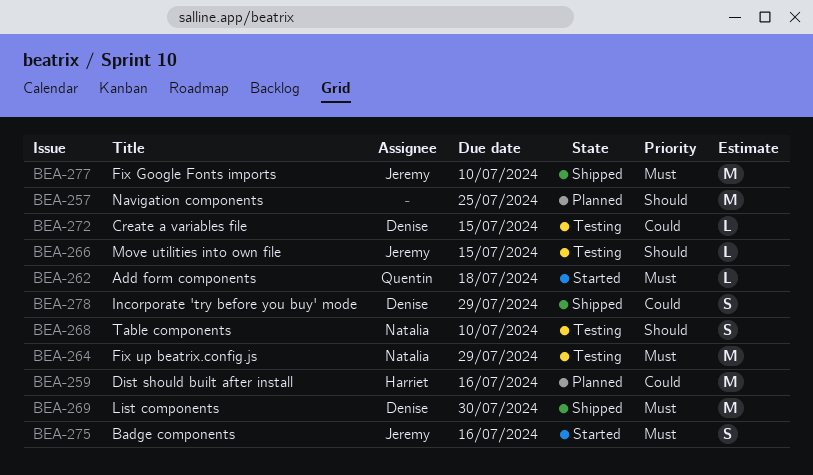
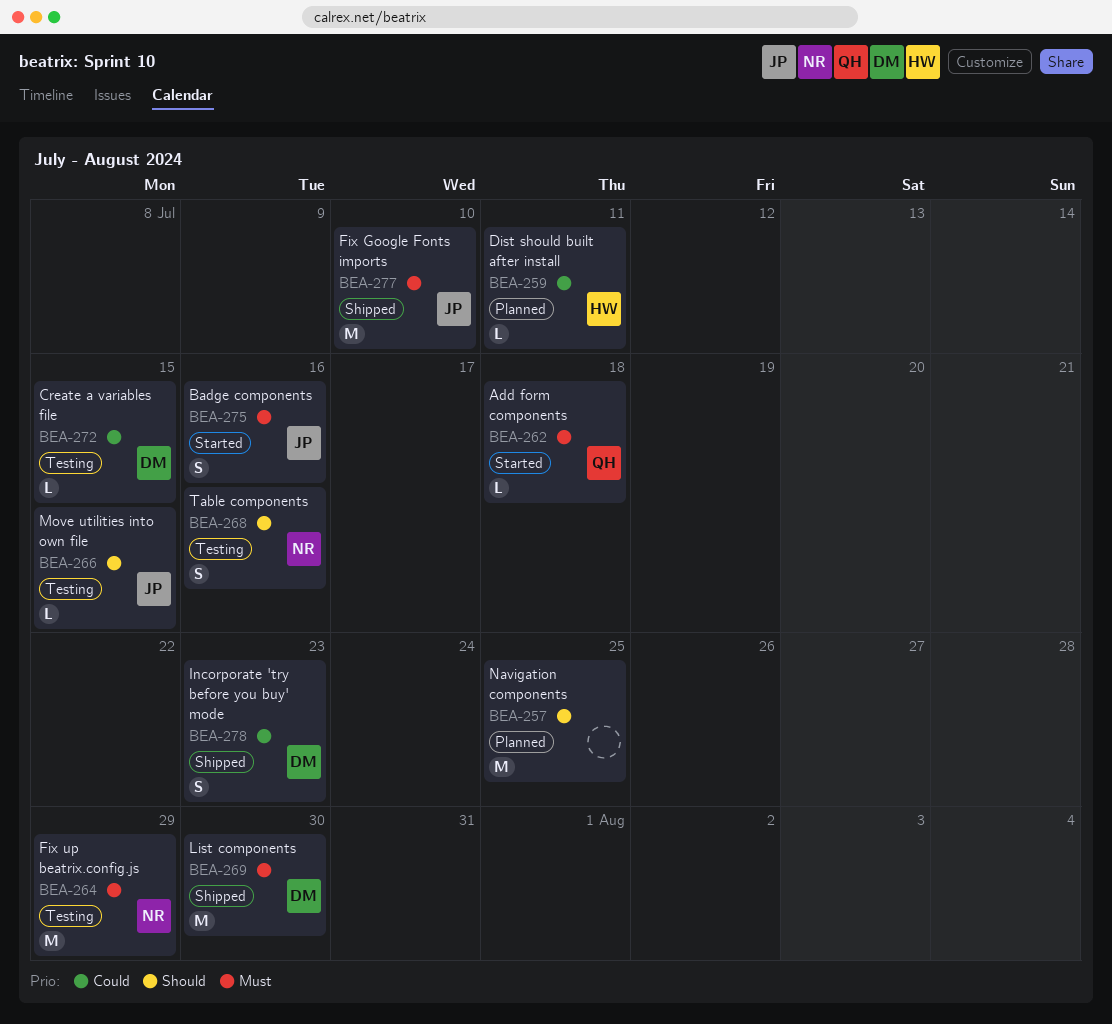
BEA-259, estimate: M -> L
BEA-259, due: Jul 16 -> Jul 11
BEA-268, due: Jul 10 -> Jul 16
BEA-278, due: Jul 29 -> Jul 23

